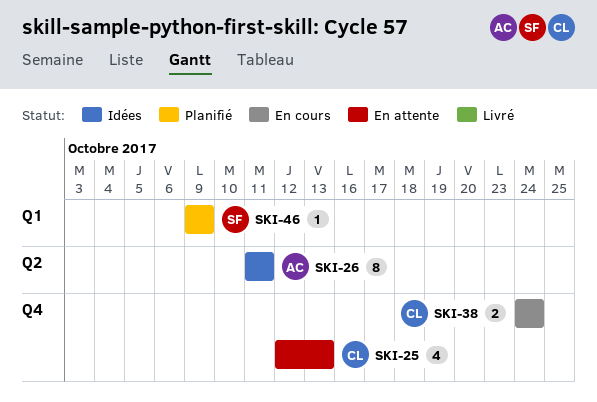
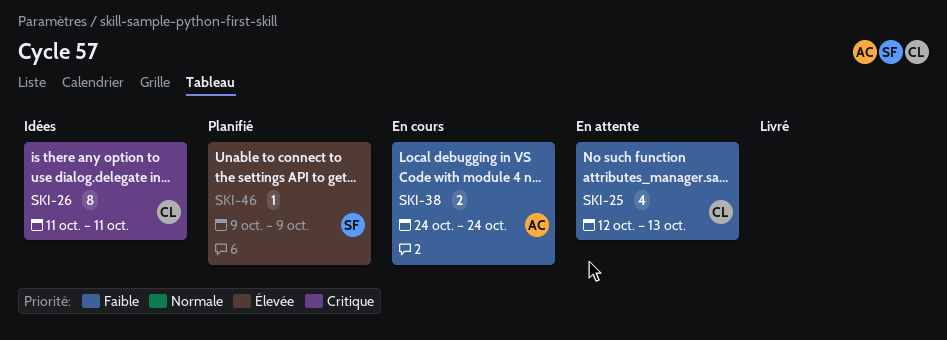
SKI-26, owner: AC -> CL
SKI-38, owner: CL -> AC

